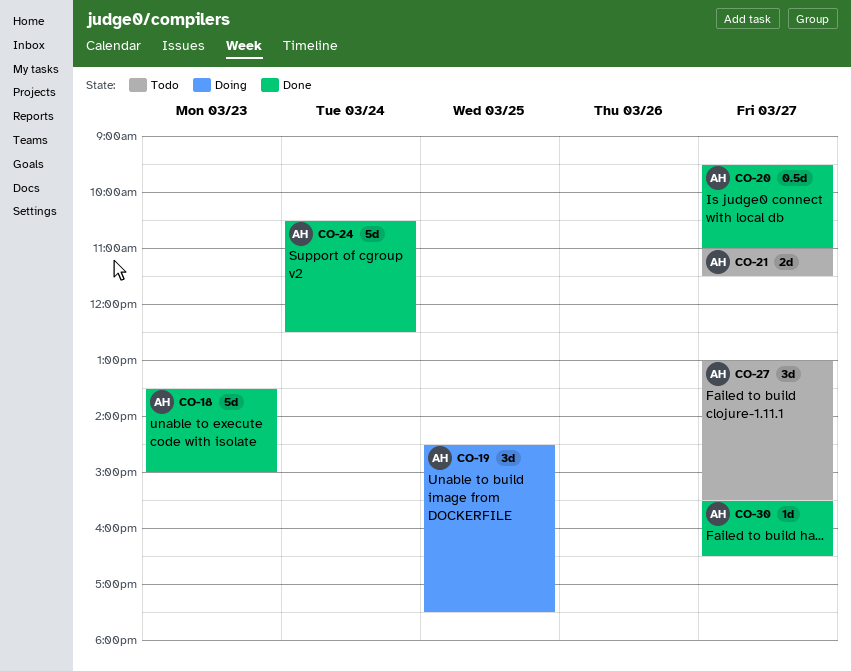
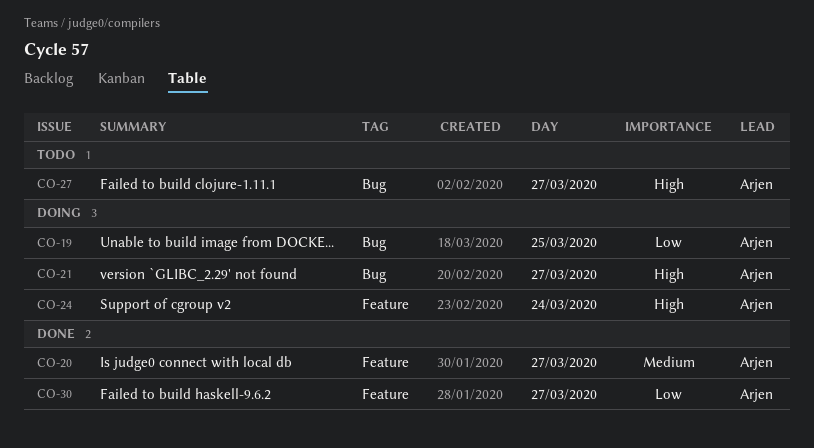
CO-18: present -> none
CO-21, status: Todo -> Doing
CO-24, status: Done -> Doing

